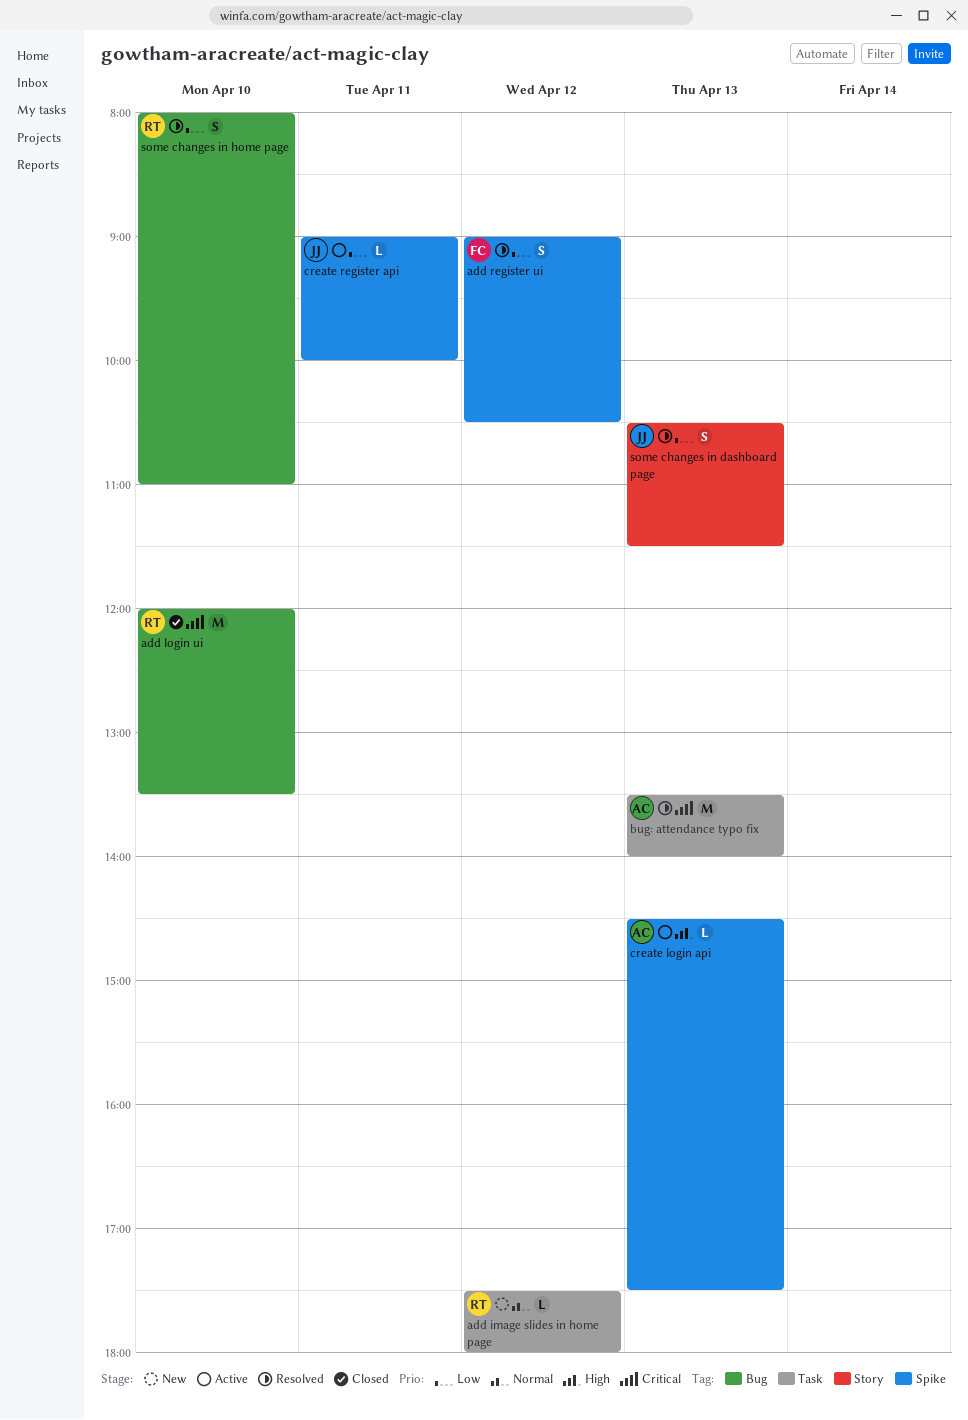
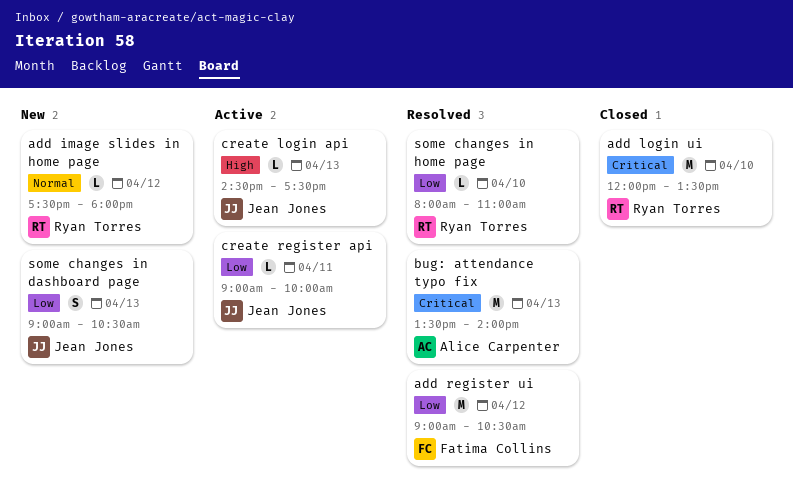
add register ui, estimate: S -> M
create login api, owner: Alice Carpenter -> Jean Jones
some changes in dashboard page, status: Resolved -> New
some changes in dashboard page, begins: 10:30 -> 09:00
some changes in dashboard page, ends: 11:30 -> 10:30
some changes in home page, estimate: S -> L

